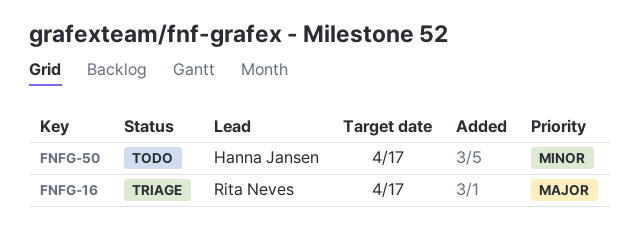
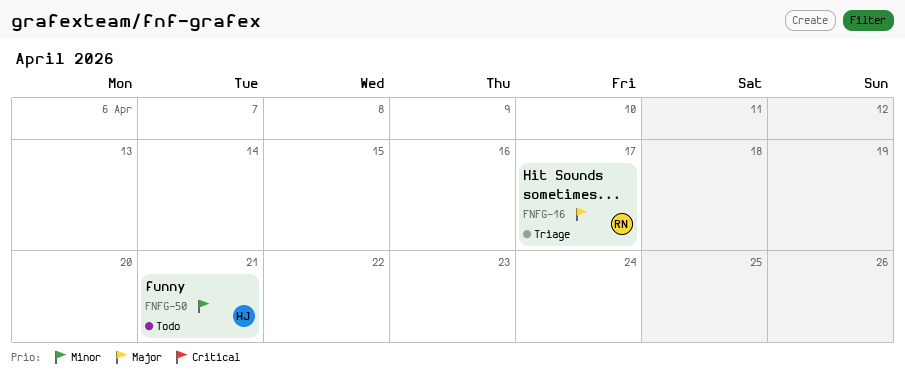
FNFG-50, due: Apr 17 -> Apr 21

